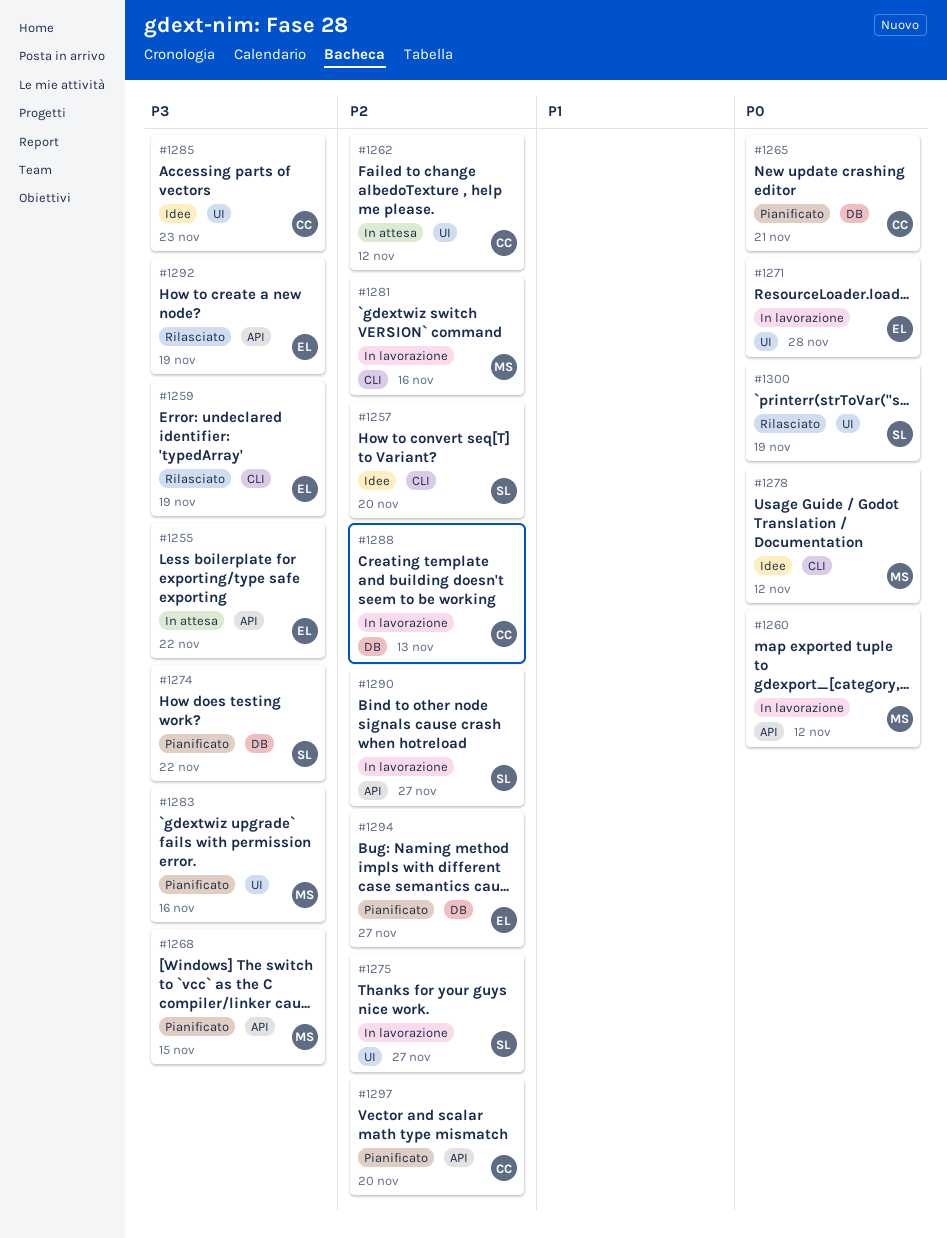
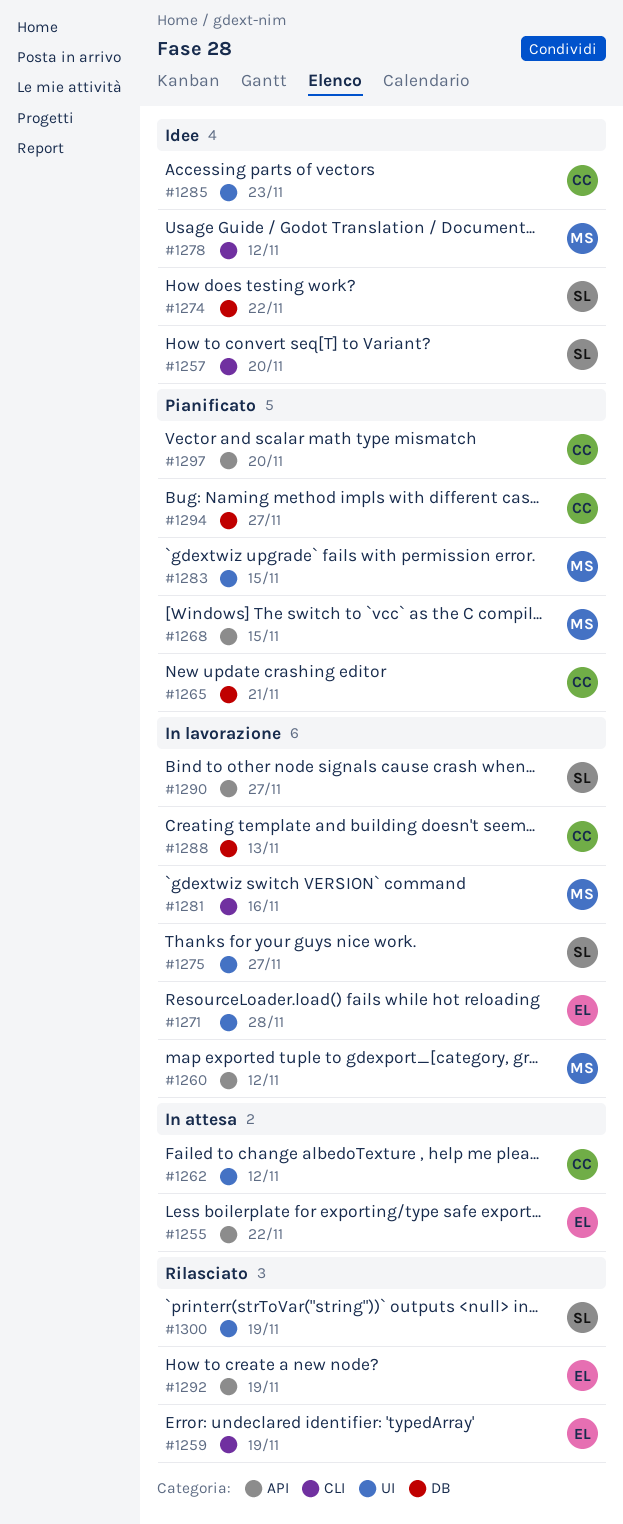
#1274, status: Pianificato -> Idee
#1283, due: Nov 16 -> Nov 15
#1294, owner: EL -> CC

